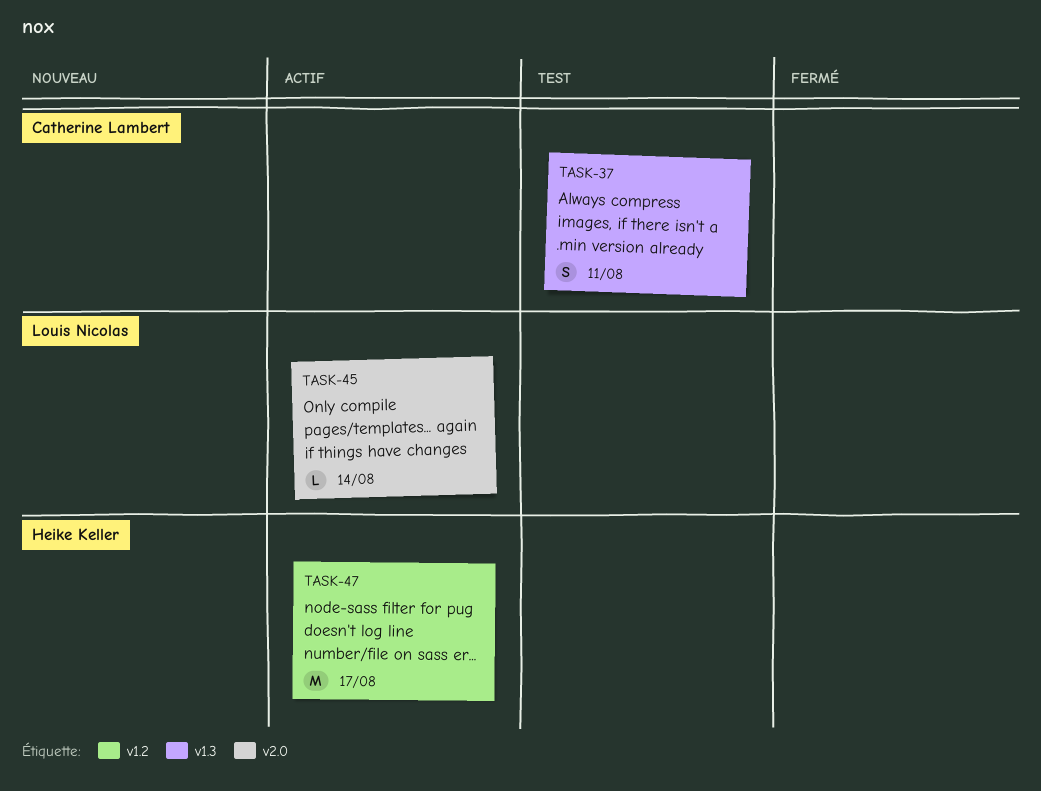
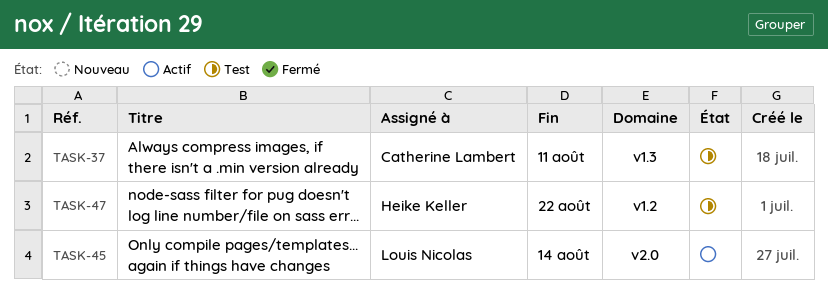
TASK-47, status: Actif -> Test
TASK-47, due: Aug 17 -> Aug 22

